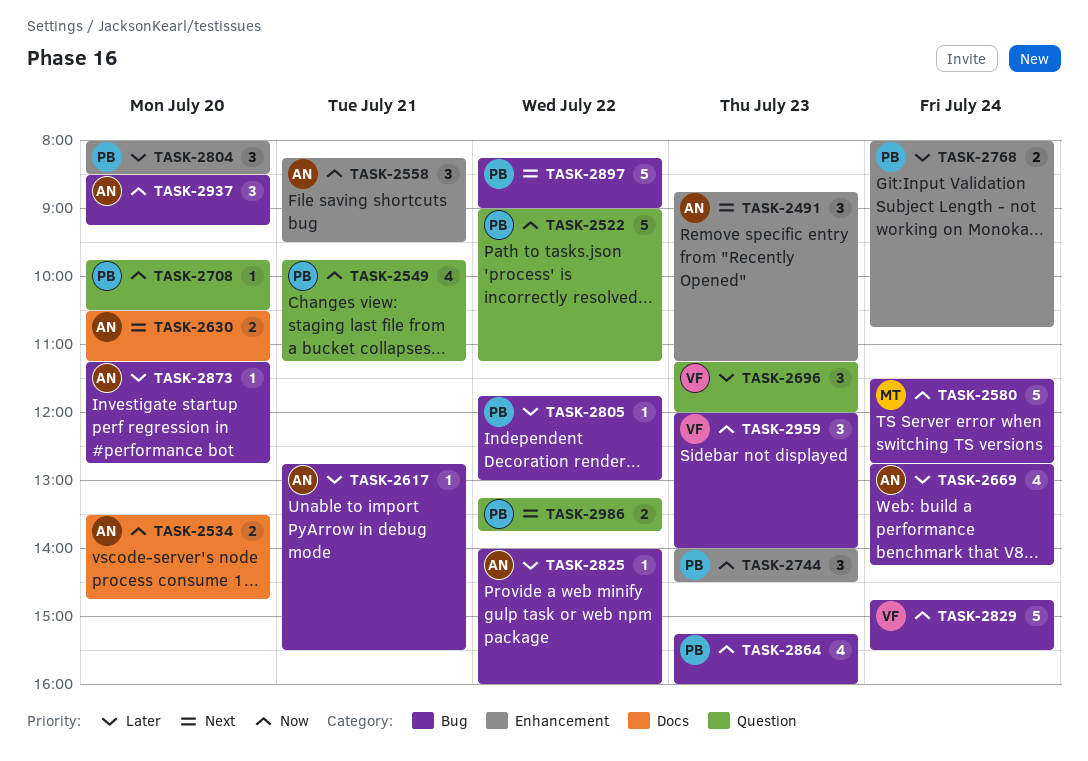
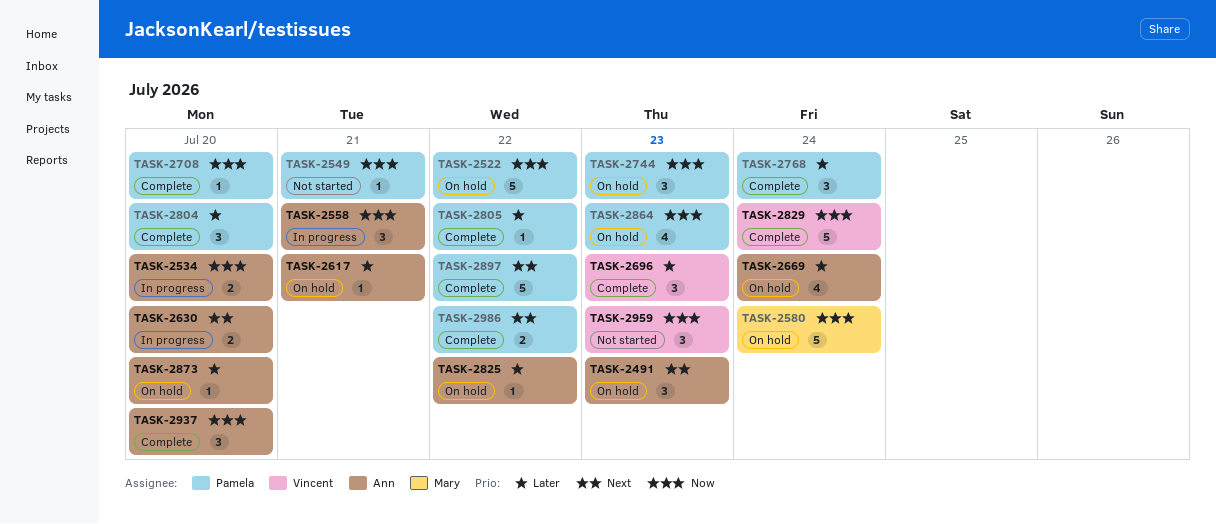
TASK-2549, estimate: 4 -> 1
TASK-2768, estimate: 2 -> 3

